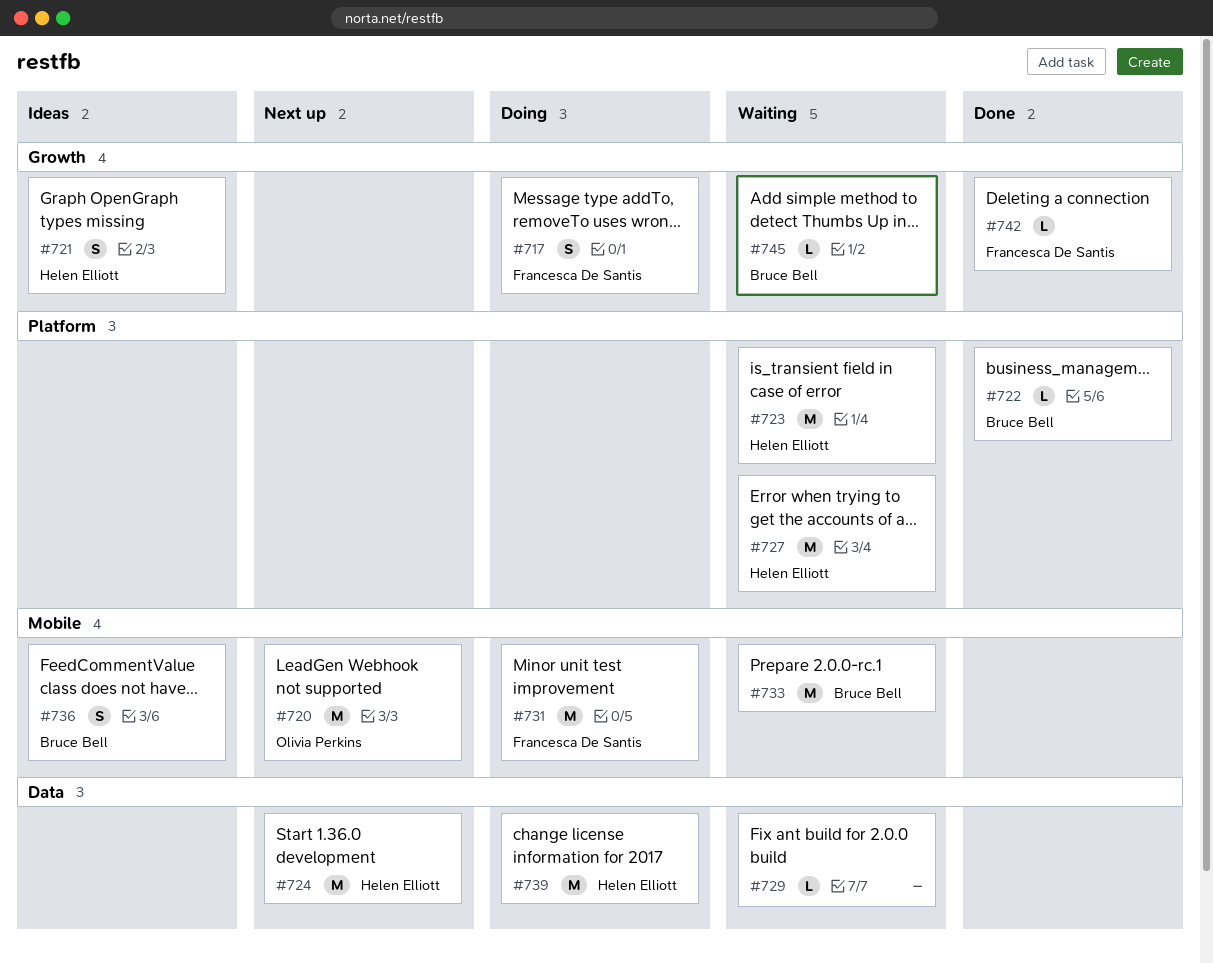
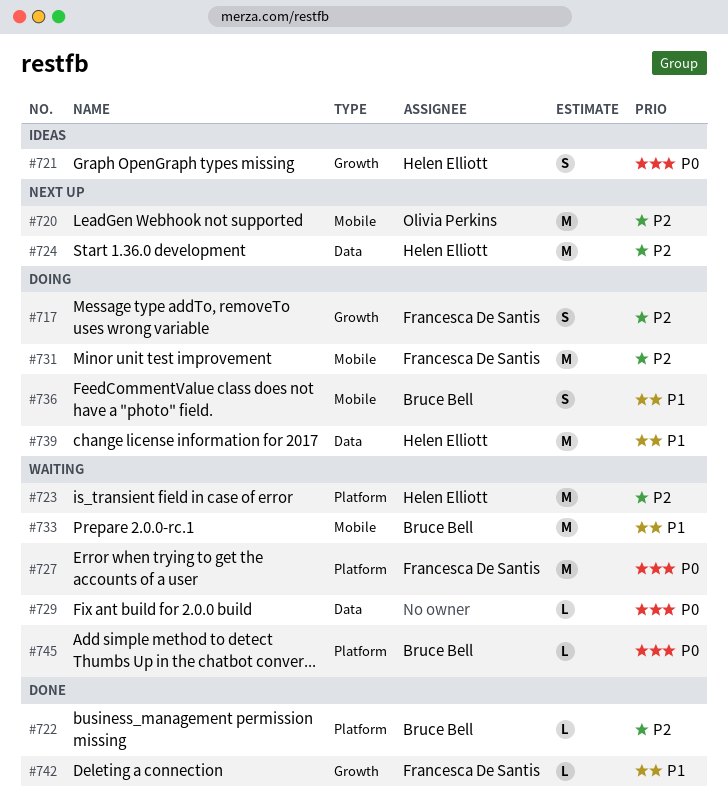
#727, owner: Helen Elliott -> Francesca De Santis
#736, status: Ideas -> Doing
#745, label: Growth -> Platform

